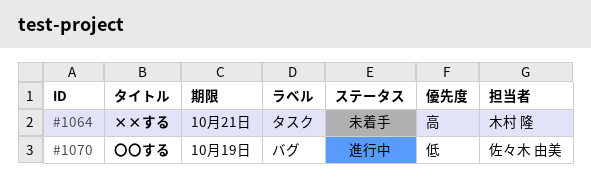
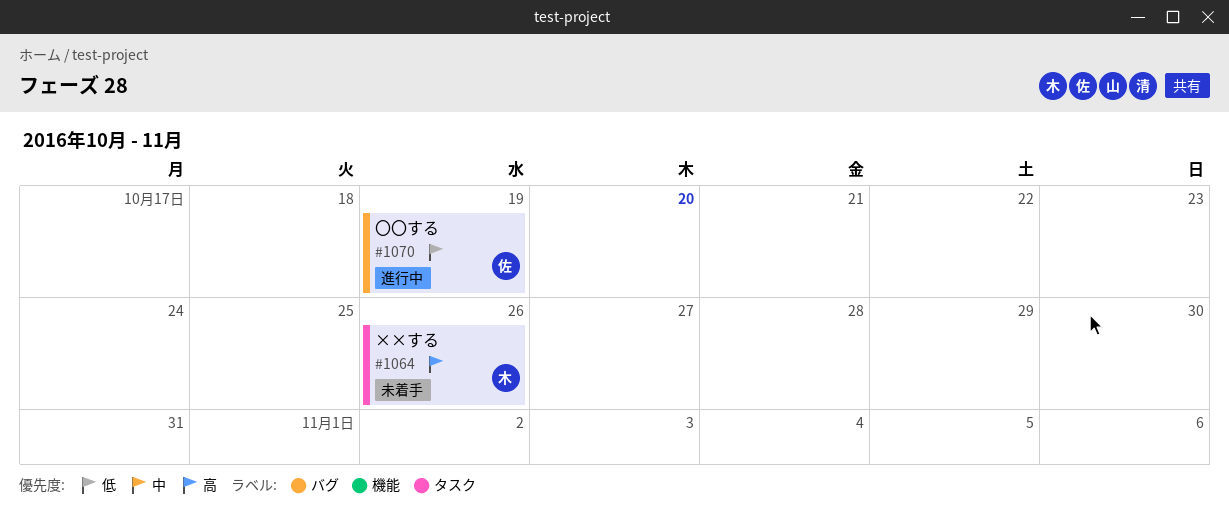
#1064, due: Oct 21 -> Oct 26

